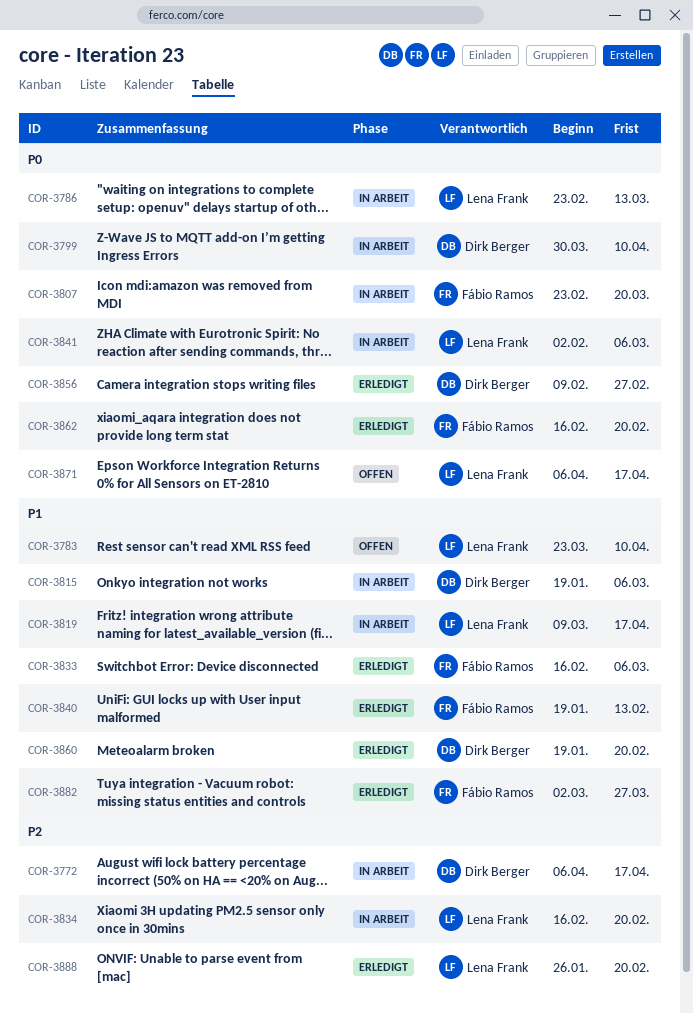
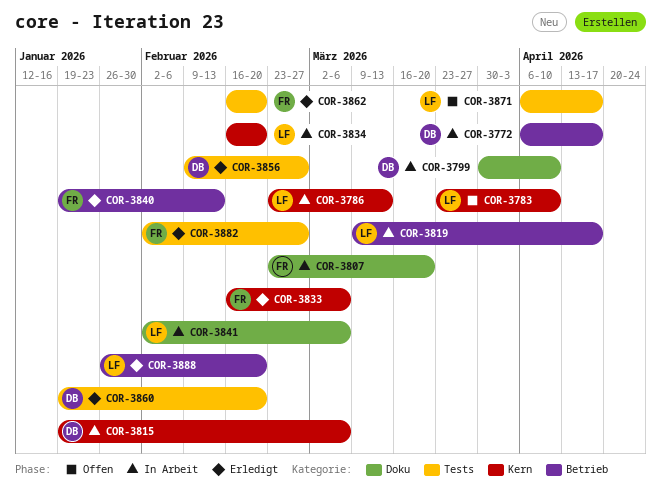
COR-3882, start: Mar 2 -> Feb 2
COR-3882, due: Mar 27 -> Feb 27

